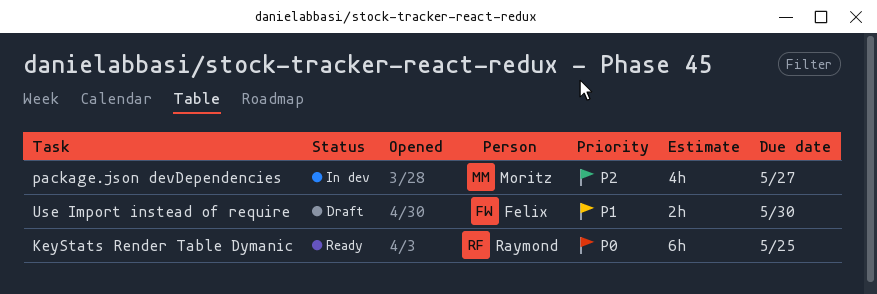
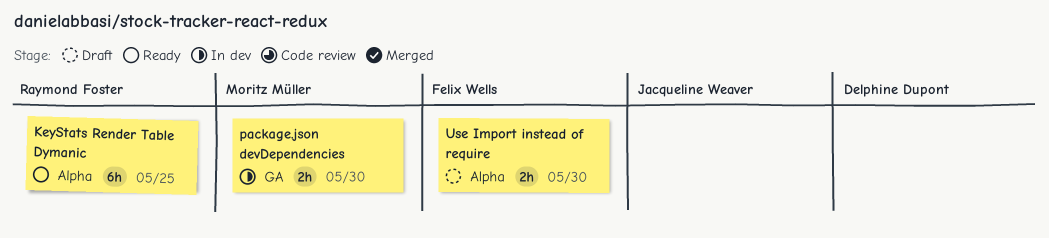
package.json devDependencies, estimate: 4h -> 2h
package.json devDependencies, due: May 27 -> May 30

